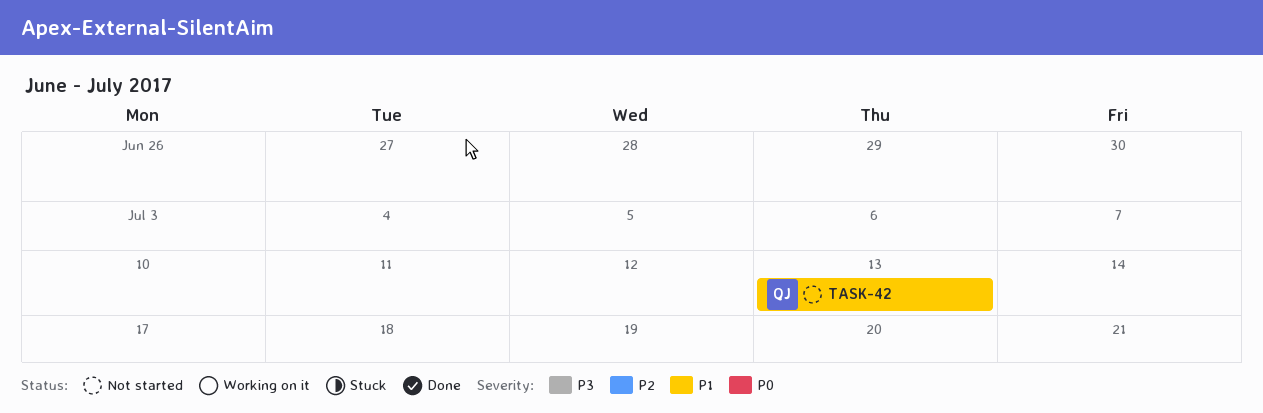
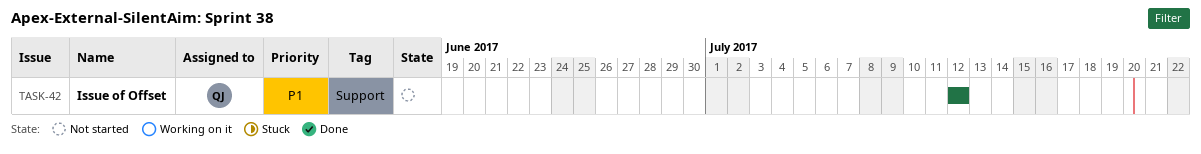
TASK-42, start: Jul 13 -> Jul 12
TASK-42, due: Jul 13 -> Jul 12

